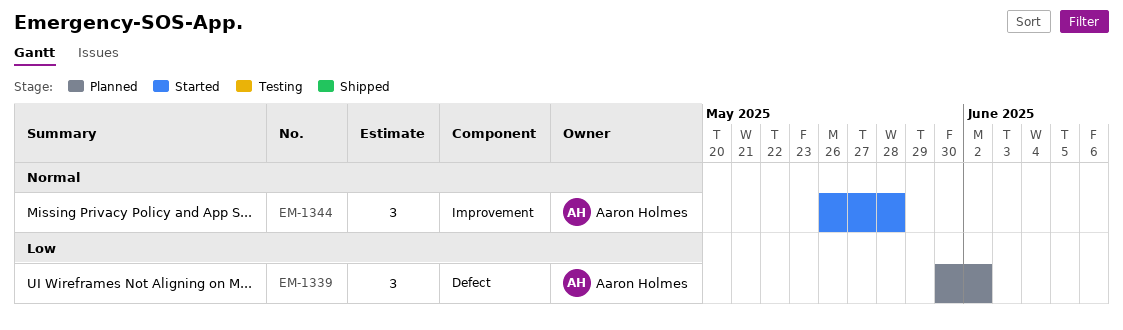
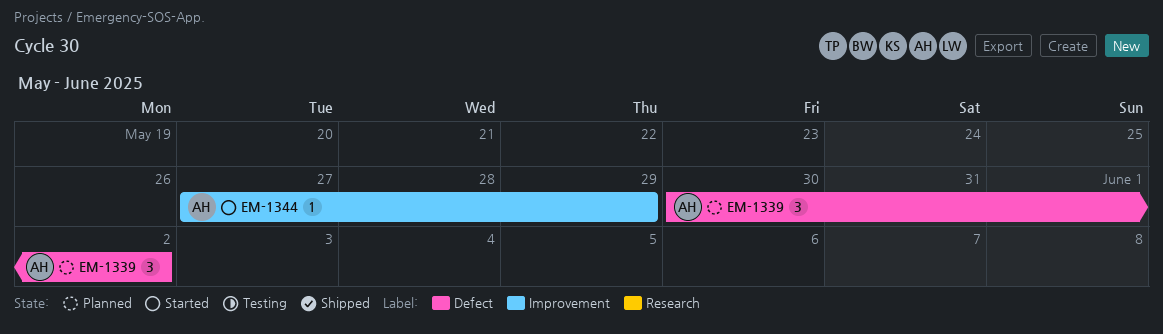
EM-1344, estimate: 3 -> 1
EM-1344, start: May 26 -> May 27
EM-1344, due: May 28 -> May 29

